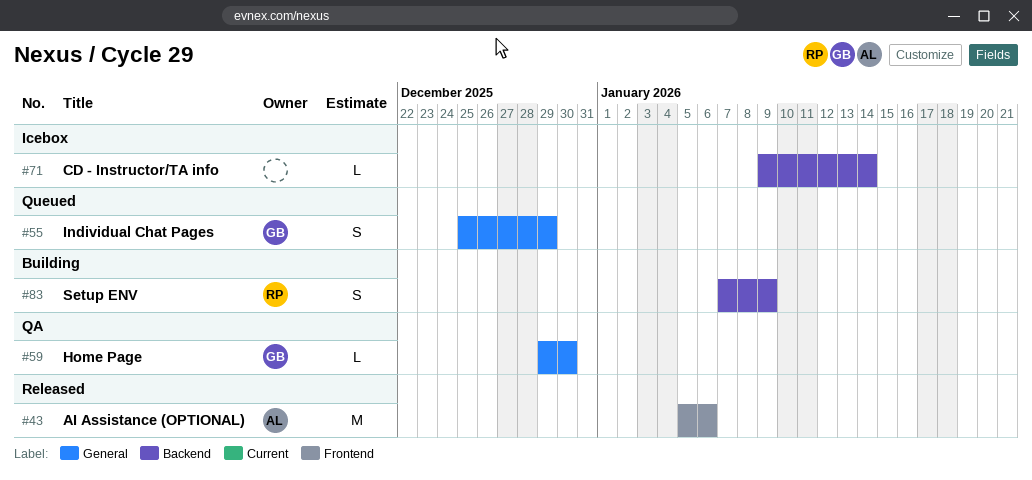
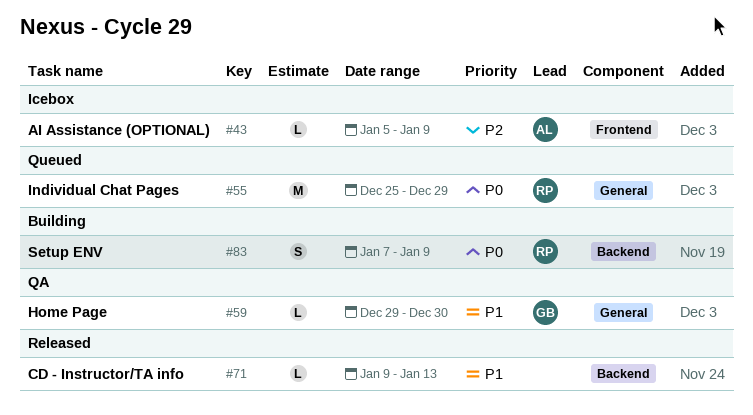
#43, status: Released -> Icebox
#43, estimate: M -> L
#43, due: Jan 6 -> Jan 9
#55, owner: GB -> RP
#55, estimate: S -> M
#71, status: Icebox -> Released
#71, due: Jan 14 -> Jan 13

